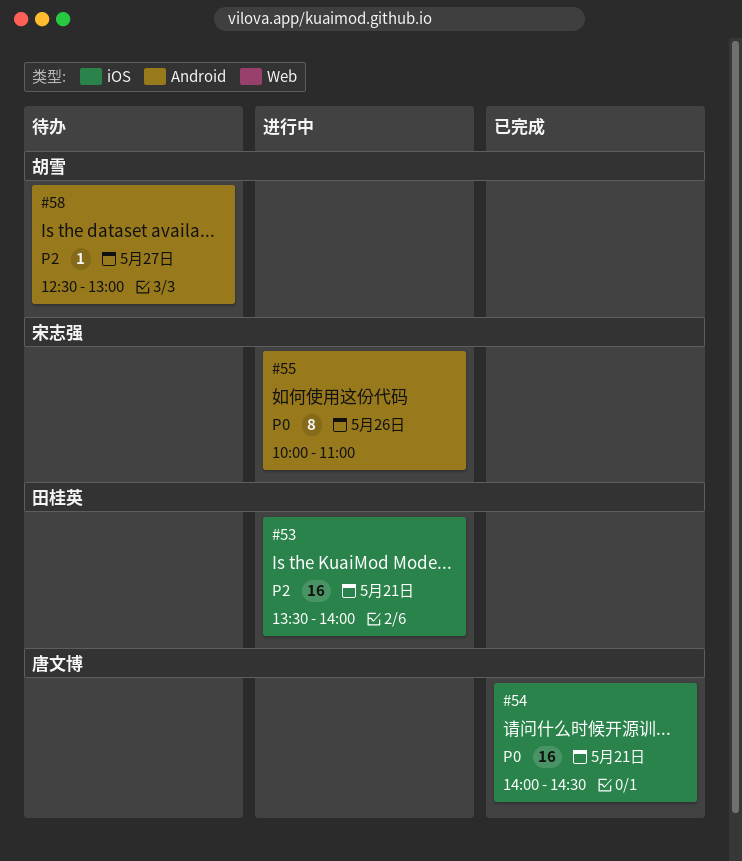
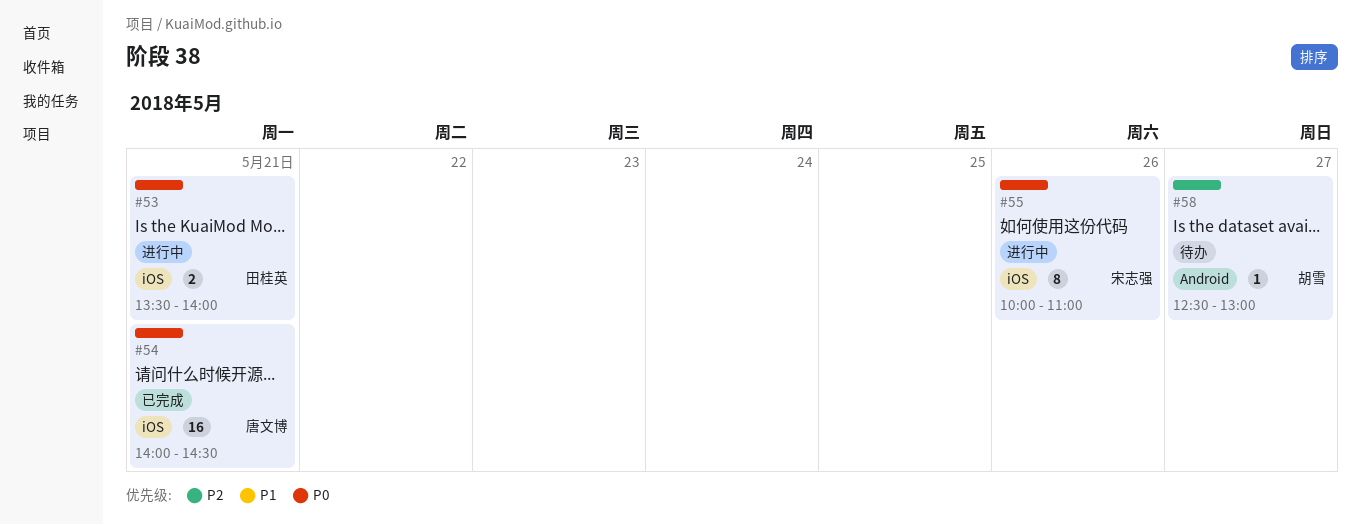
#53, priority: P2 -> P0
#53, estimate: 16 -> 2
#55, label: Android -> iOS

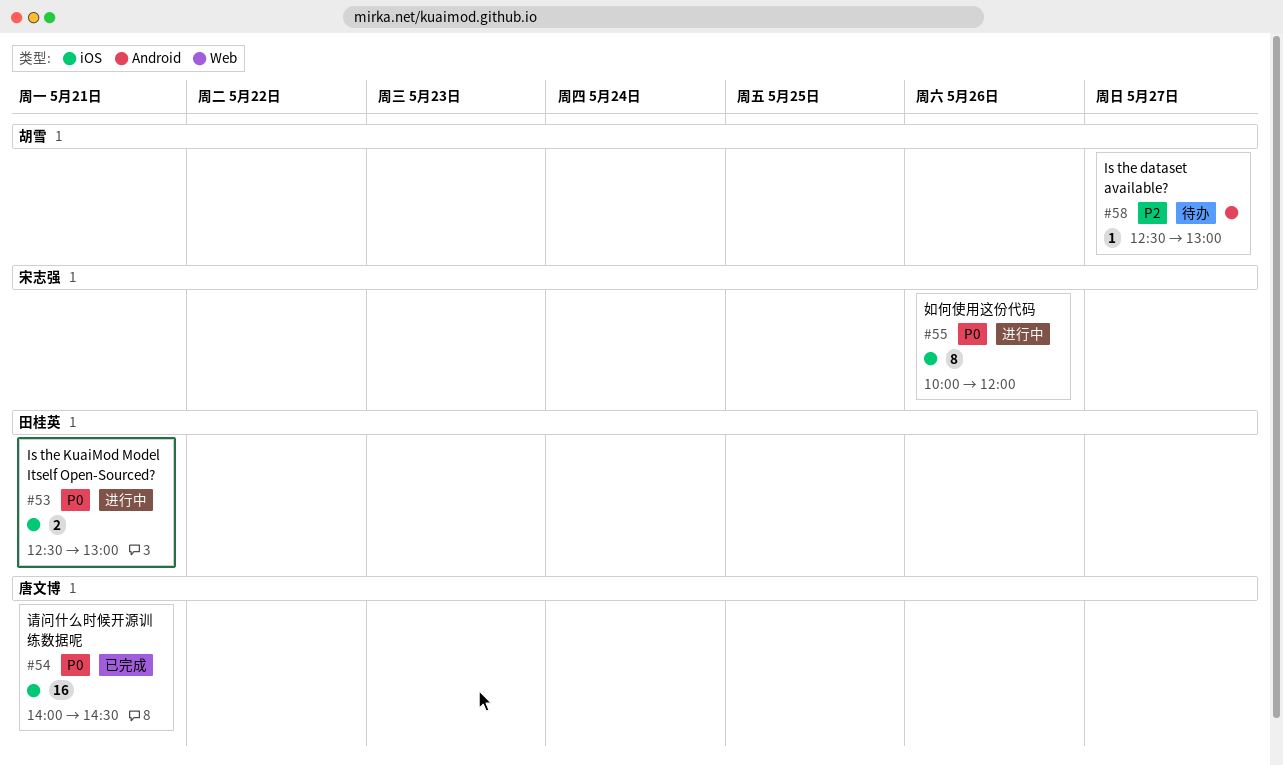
#53, begins: 13:30 -> 12:30
#53, ends: 14:00 -> 13:00
#55, ends: 11:00 -> 12:00

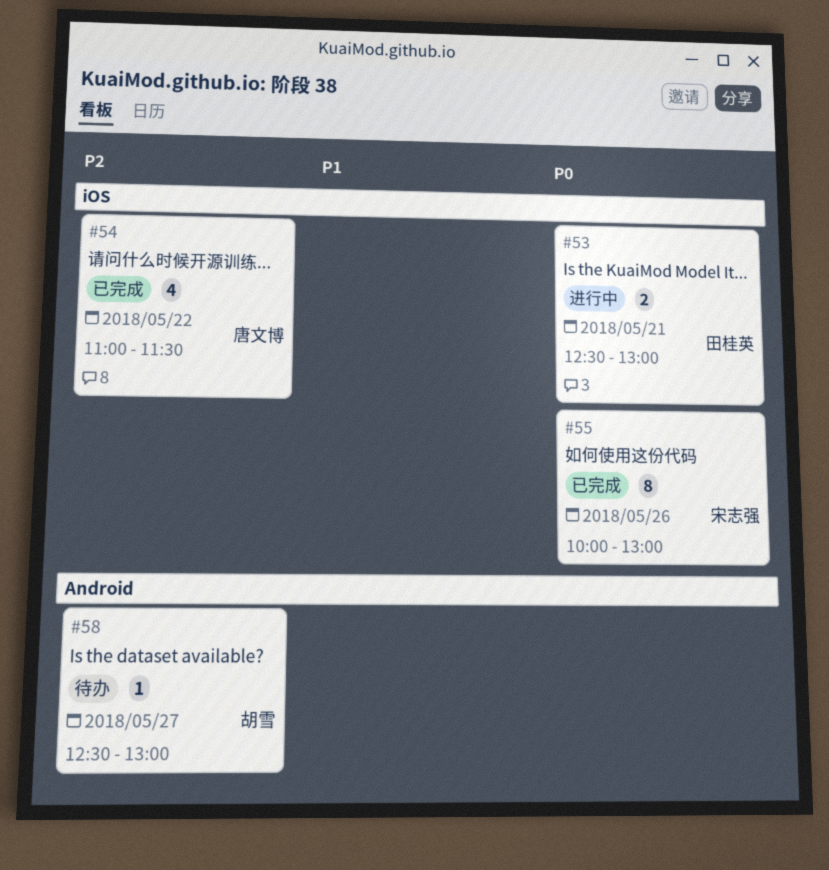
#54, priority: P0 -> P2
#54, estimate: 16 -> 4
#54, day: May 21 -> May 22
#54, begins: 14:00 -> 11:00
#54, ends: 14:30 -> 11:30
#55, status: 进行中 -> 已完成
#55, ends: 12:00 -> 13:00

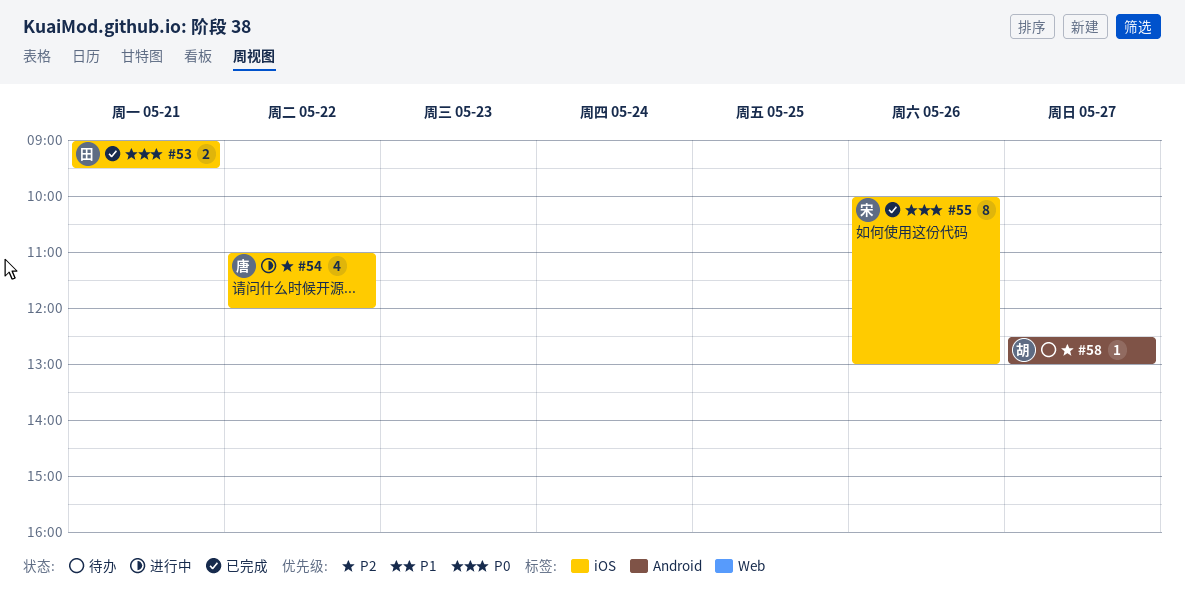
#53, status: 进行中 -> 已完成
#53, begins: 12:30 -> 09:00
#53, ends: 13:00 -> 09:30
#54, status: 已完成 -> 进行中
#54, ends: 11:30 -> 12:00

